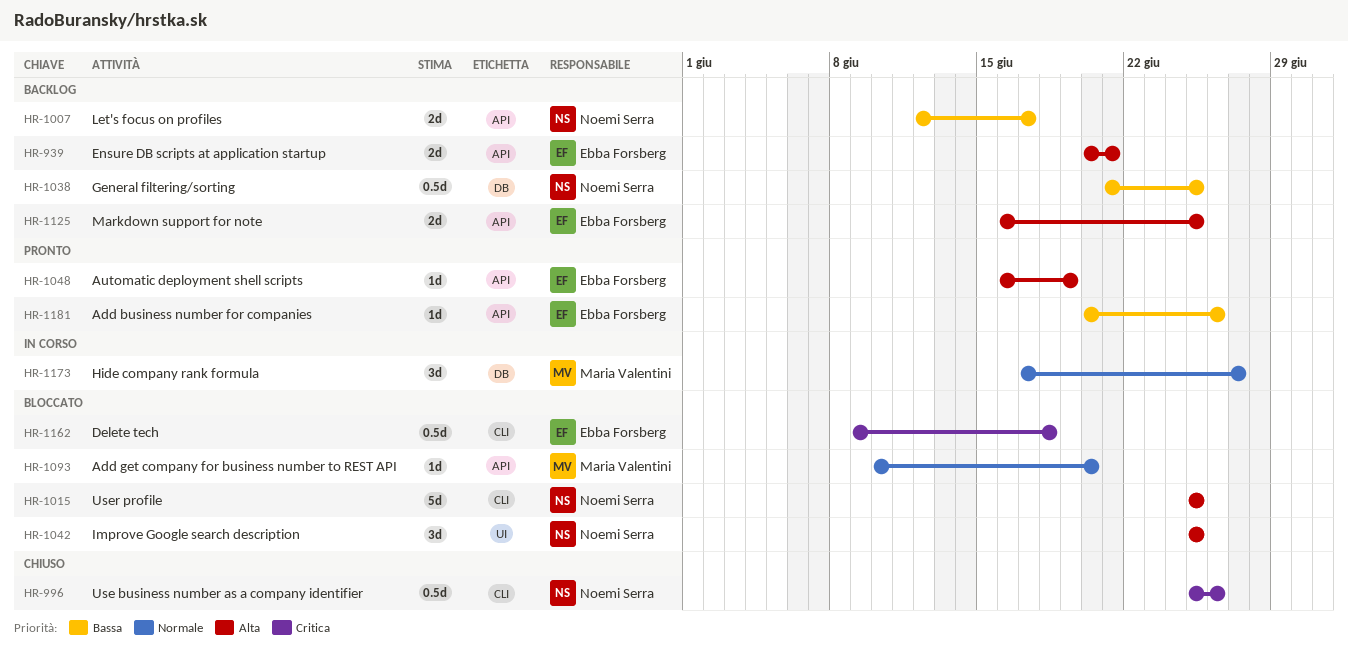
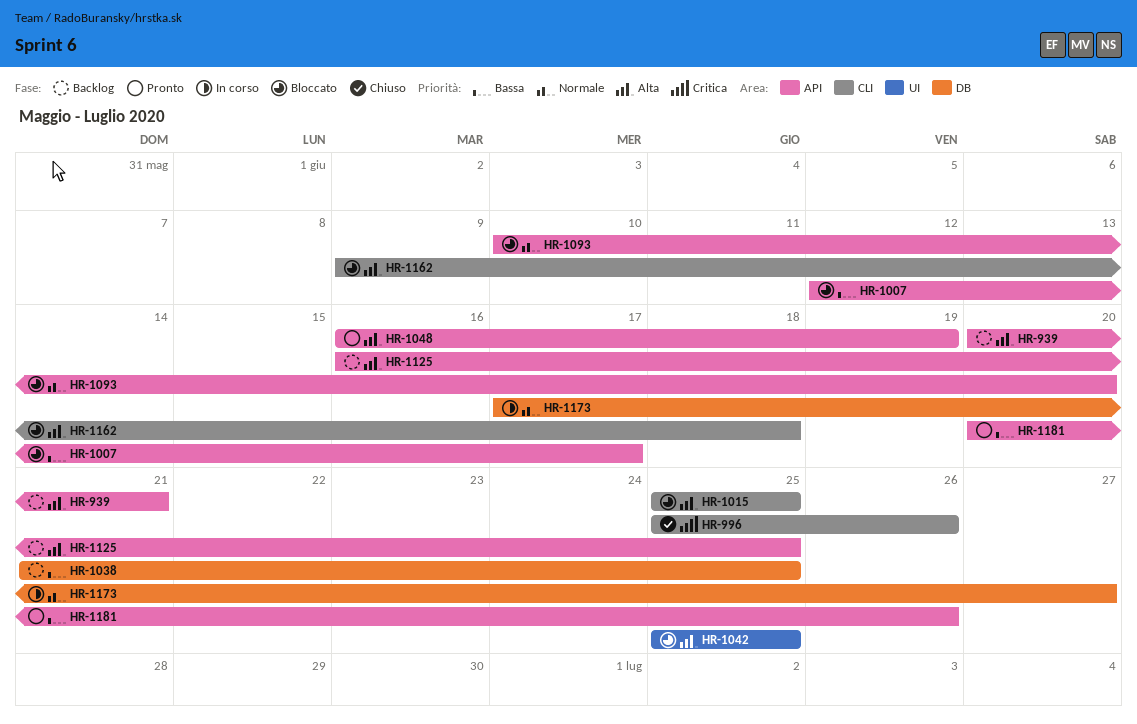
HR-1007, status: Backlog -> Bloccato
HR-1162, priority: Critica -> Alta

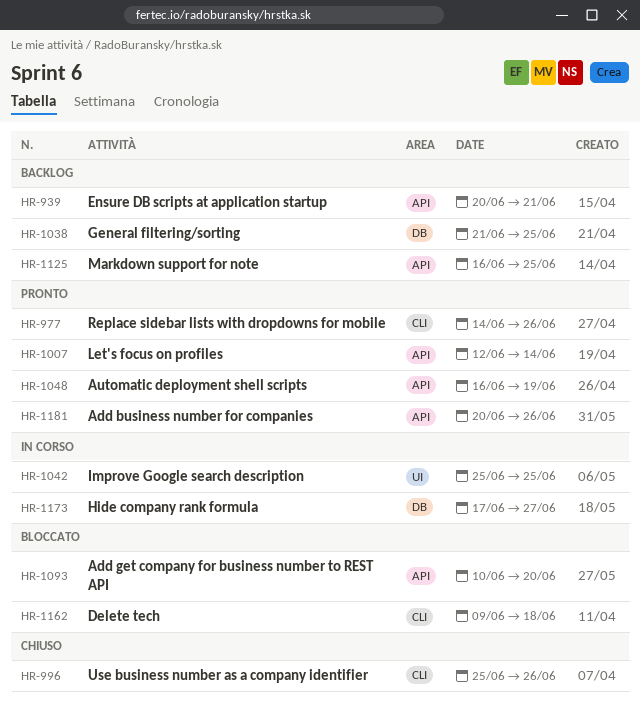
HR-977: none -> present
HR-1007, status: Bloccato -> Pronto
HR-1007, due: Jun 17 -> Jun 14
HR-1015: present -> none
HR-1042, status: Bloccato -> In corso

